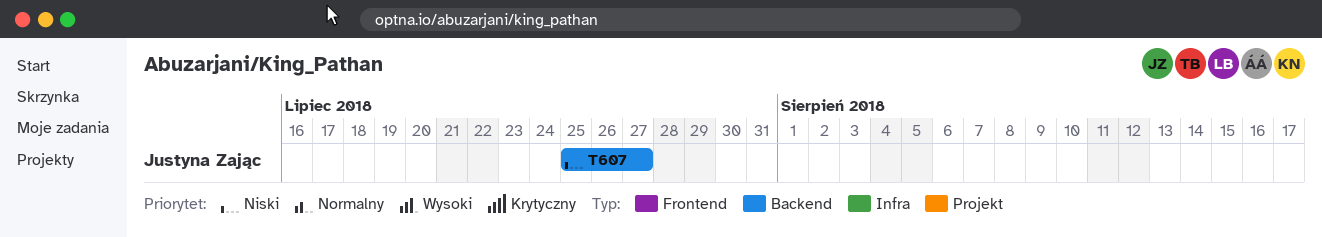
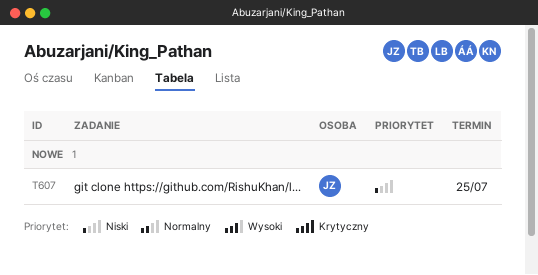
T607, due: Jul 27 -> Jul 25

